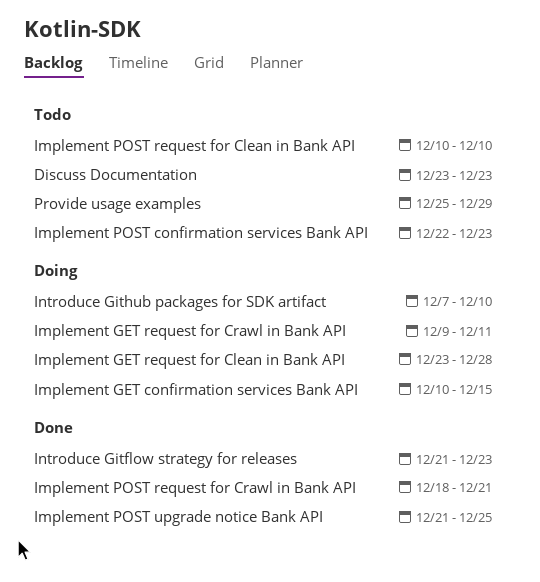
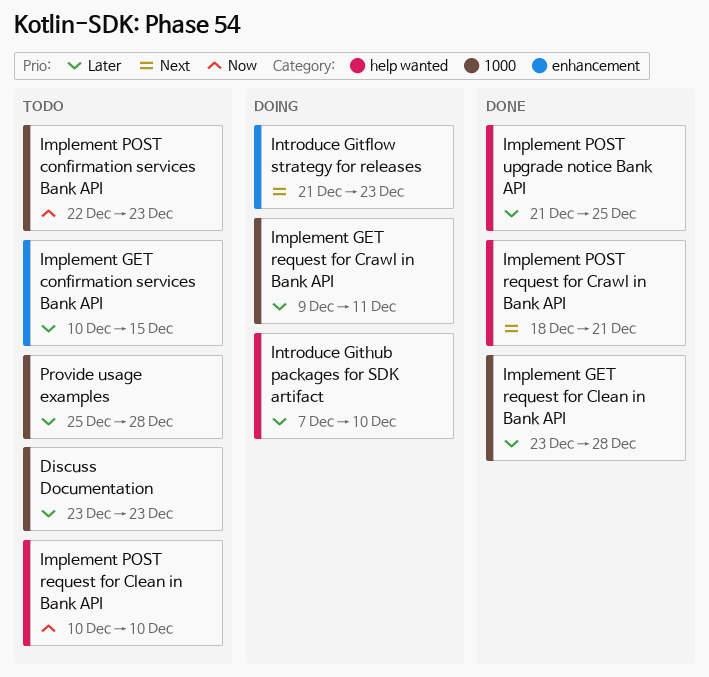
Implement GET confirmation services Bank API, status: Doing -> Todo
Implement GET request for Clean in Bank API, status: Doing -> Done
Introduce Gitflow strategy for releases, status: Done -> Doing
Provide usage examples, due: Dec 29 -> Dec 28

